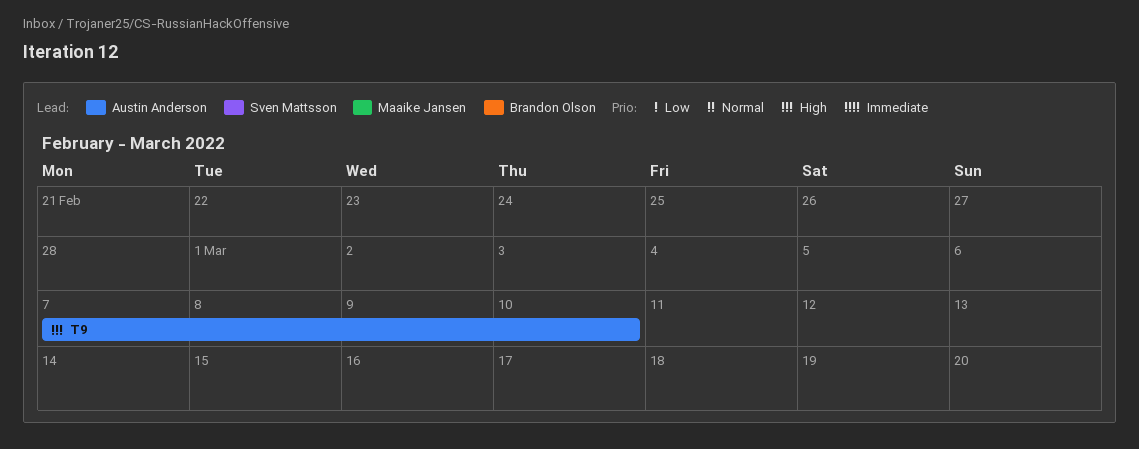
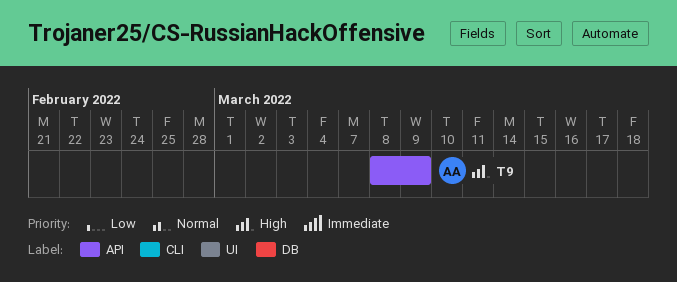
T9, start: Mar 7 -> Mar 8
T9, due: Mar 10 -> Mar 9

